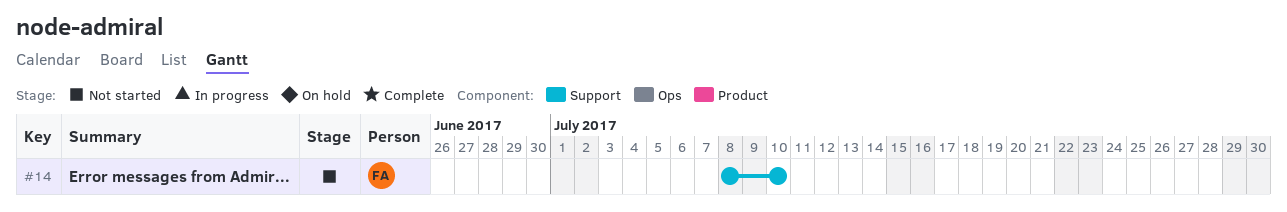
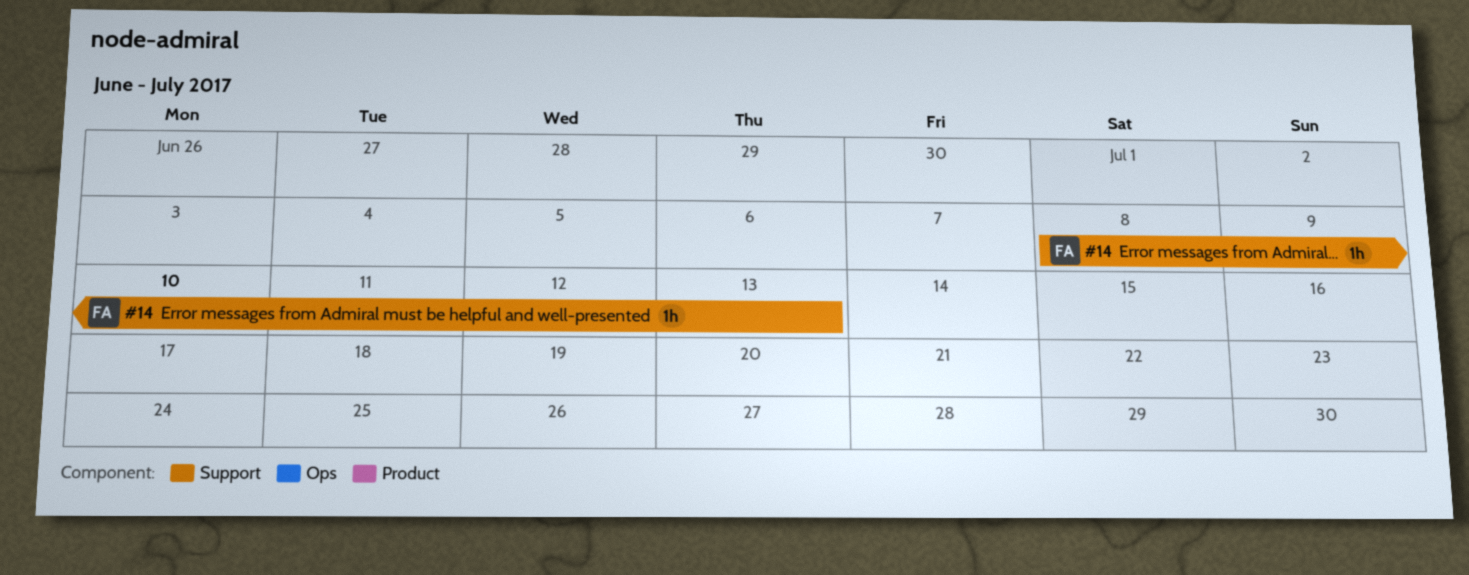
#14, due: Jul 10 -> Jul 13

